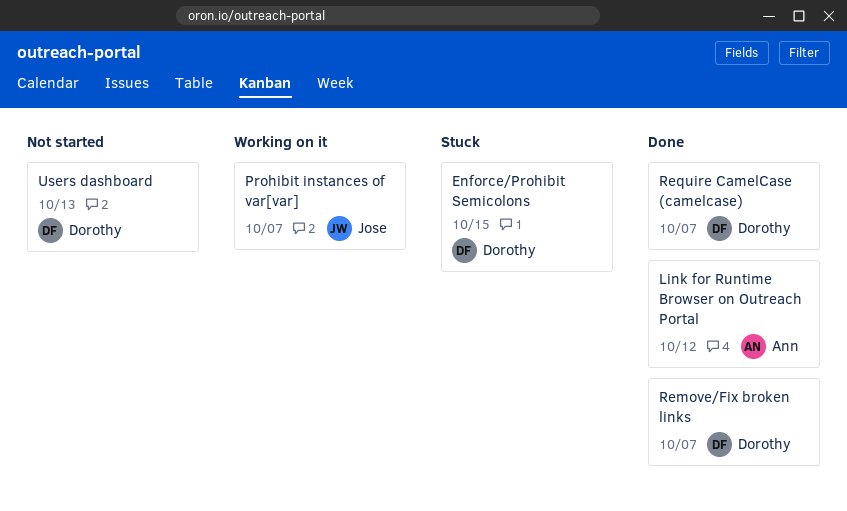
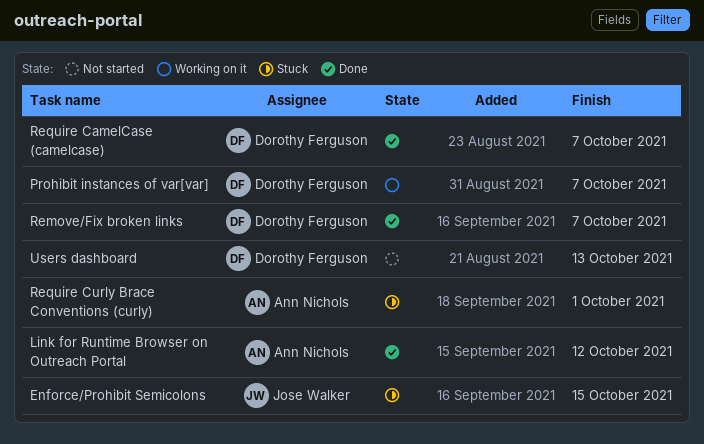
Enforce/Prohibit Semicolons, owner: Dorothy Ferguson -> Jose Walker
Prohibit instances of var[var], owner: Jose Walker -> Dorothy Ferguson
Require Curly Brace Conventions (curly): none -> present

